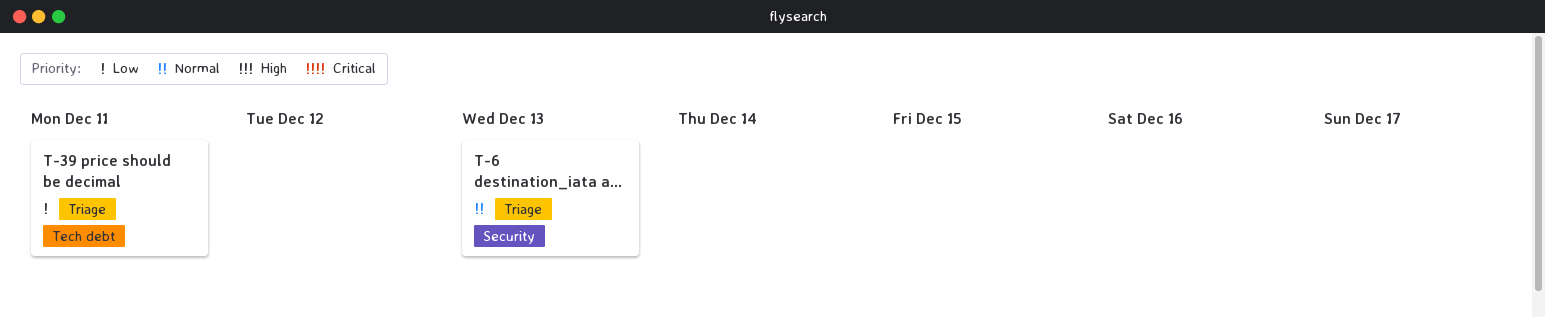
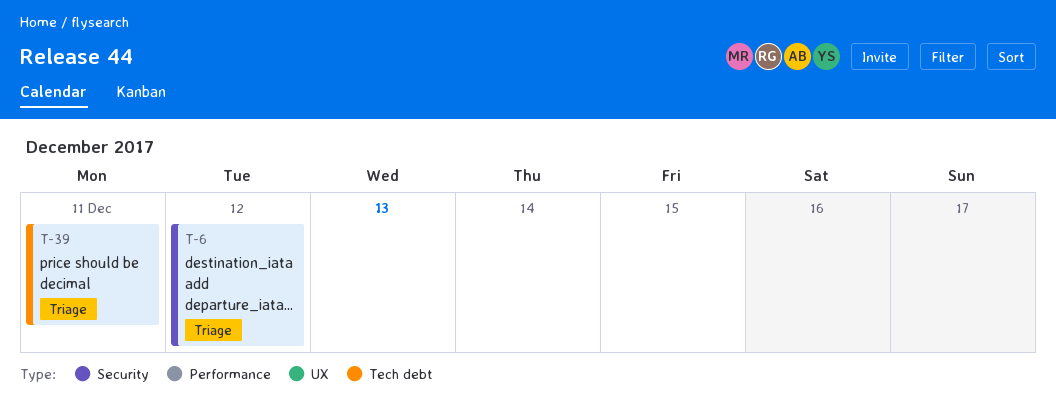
T-6, due: Dec 13 -> Dec 12

